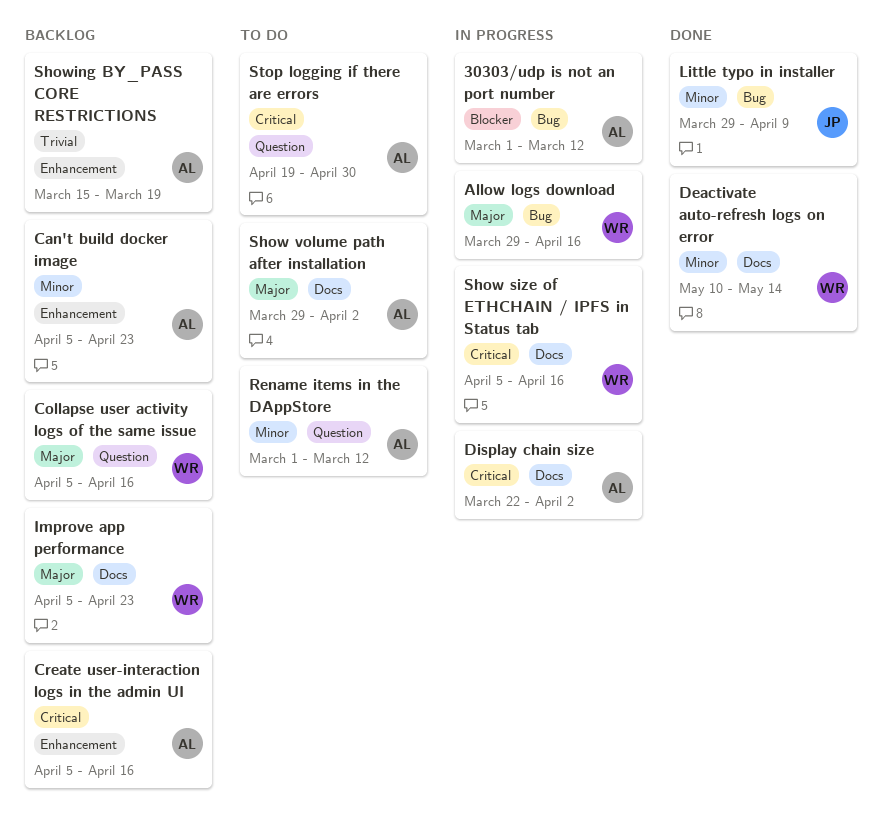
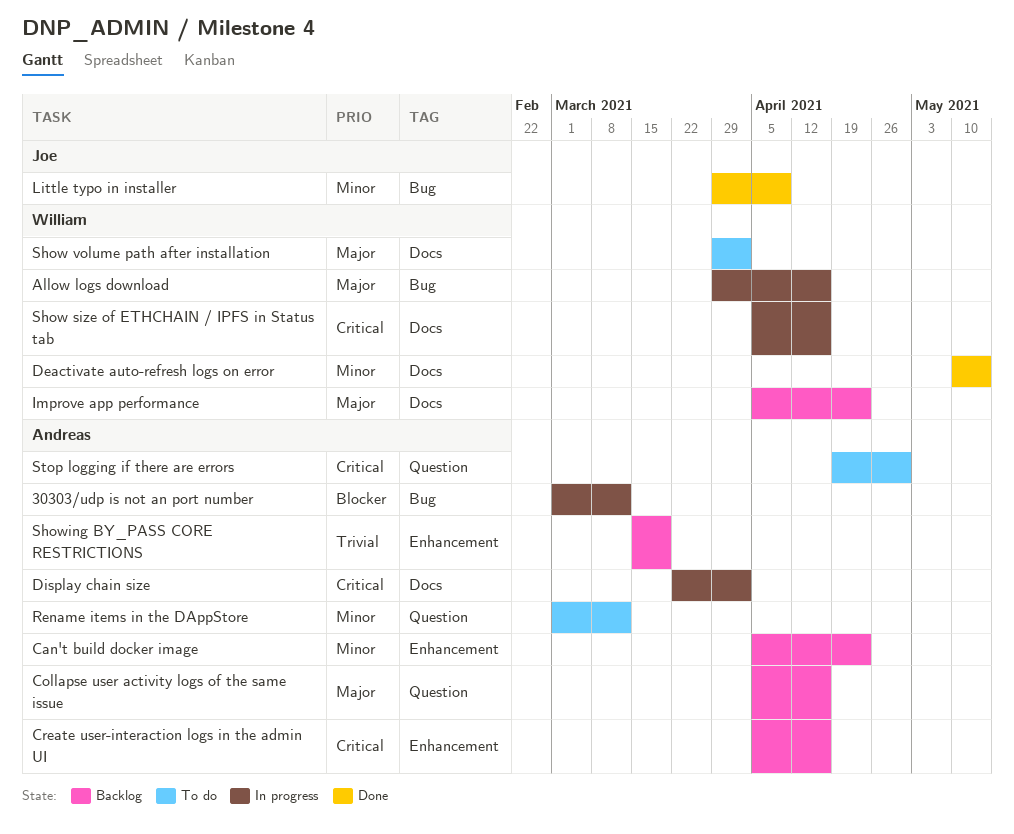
Collapse user activity logs of the same issue, owner: William -> Andreas
Show volume path after installation, owner: Andreas -> William

